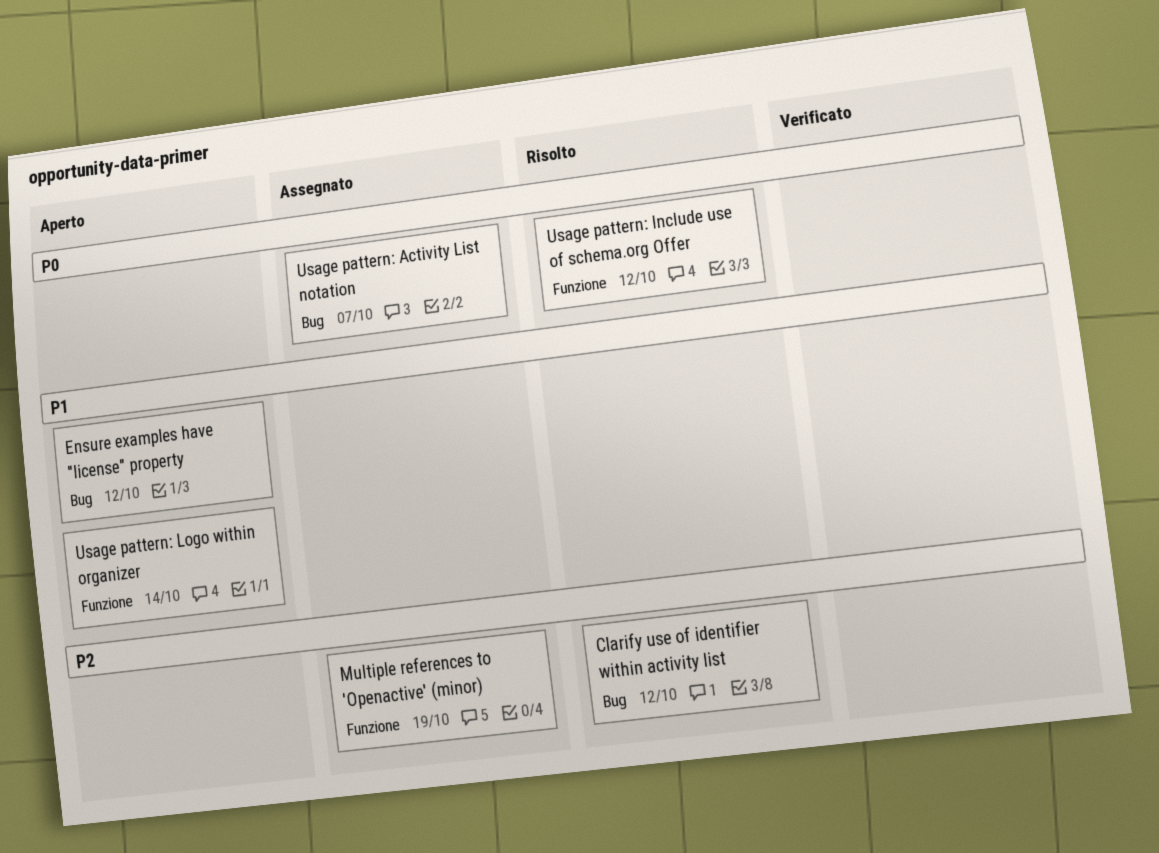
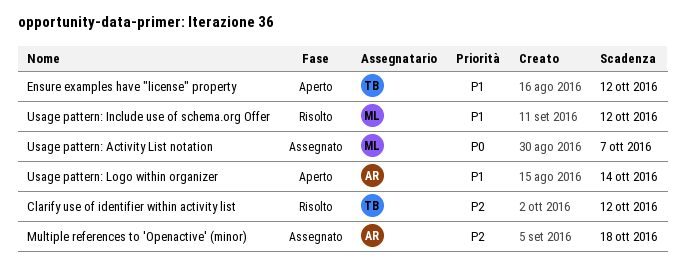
Multiple references to 'Openactive' (minor), due: Oct 19 -> Oct 18
Usage pattern: Include use of schema.org Offer, priority: P0 -> P1

